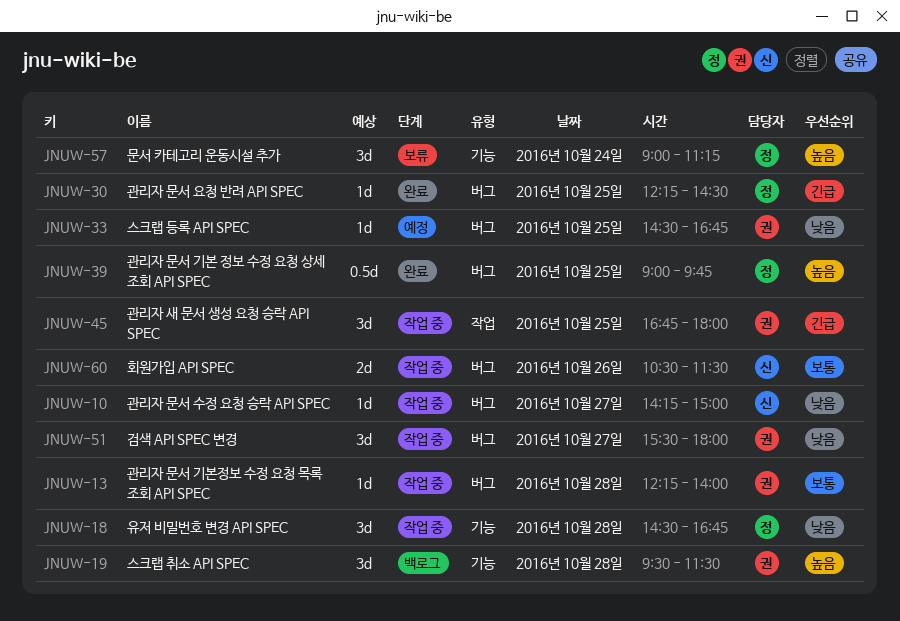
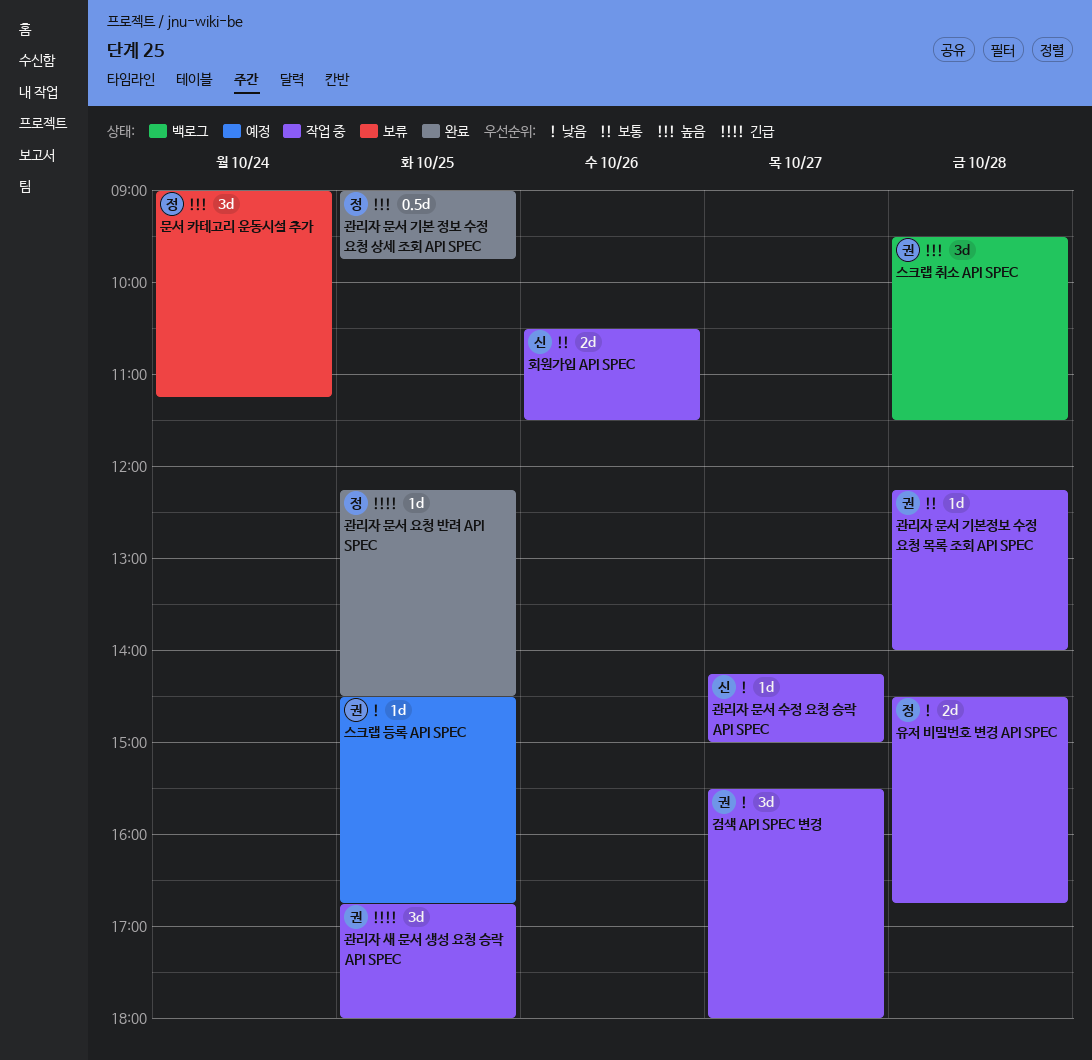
유저 비밀번호 변경 API SPEC, estimate: 3d -> 2d

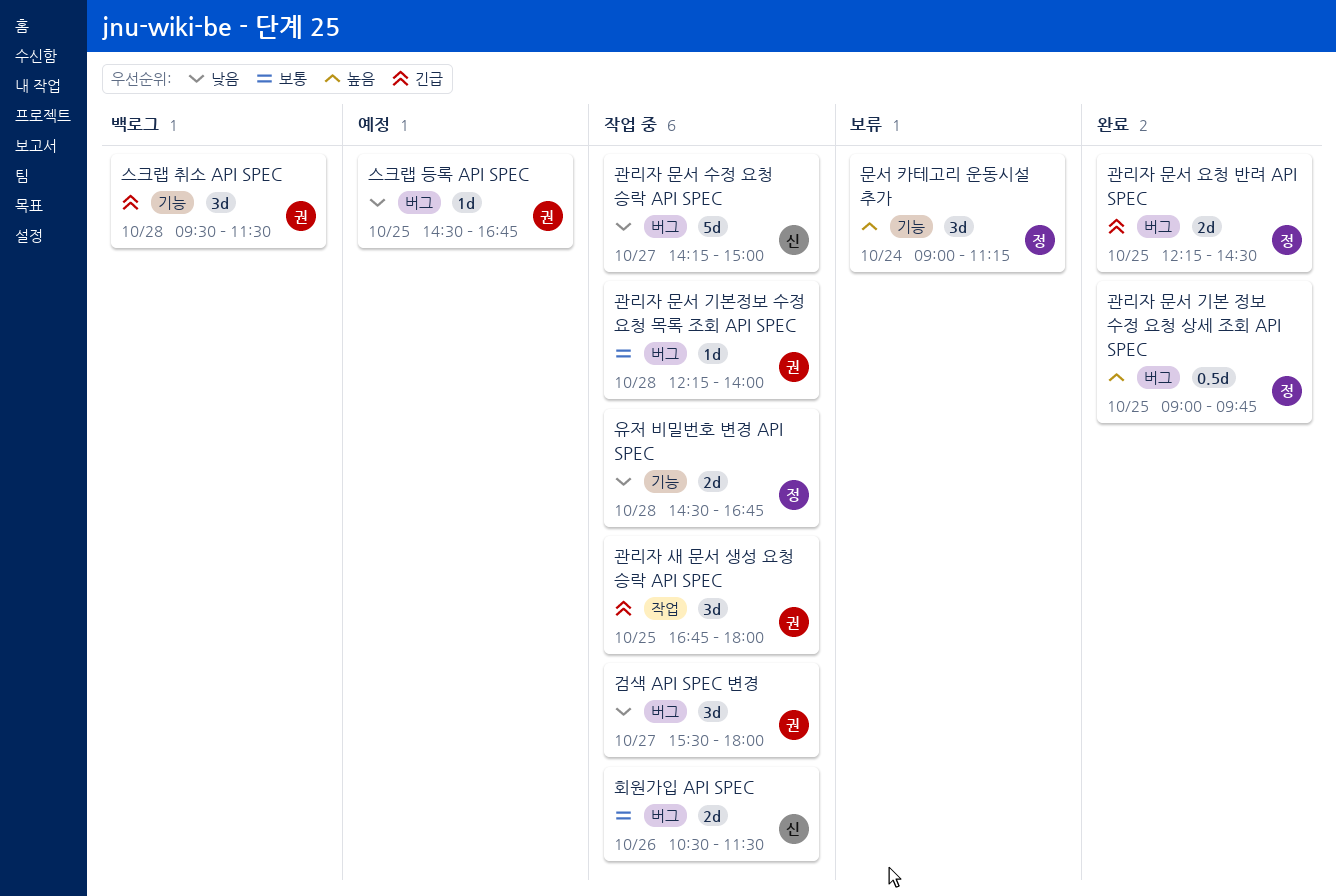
관리자 문서 수정 요청 승락 API SPEC, estimate: 1d -> 5d
관리자 문서 요청 반려 API SPEC, estimate: 1d -> 2d
스크랩 취소 API SPEC, priority: 높음 -> 긴급

